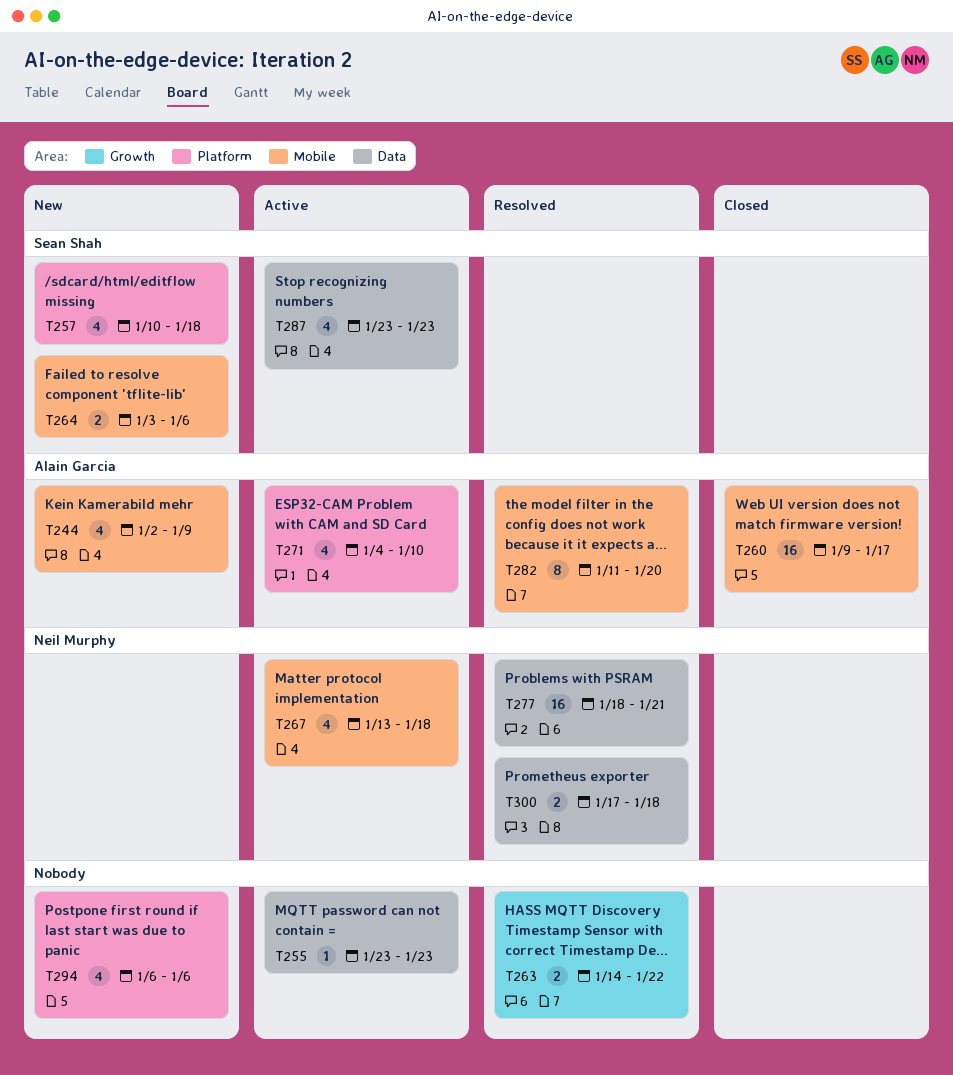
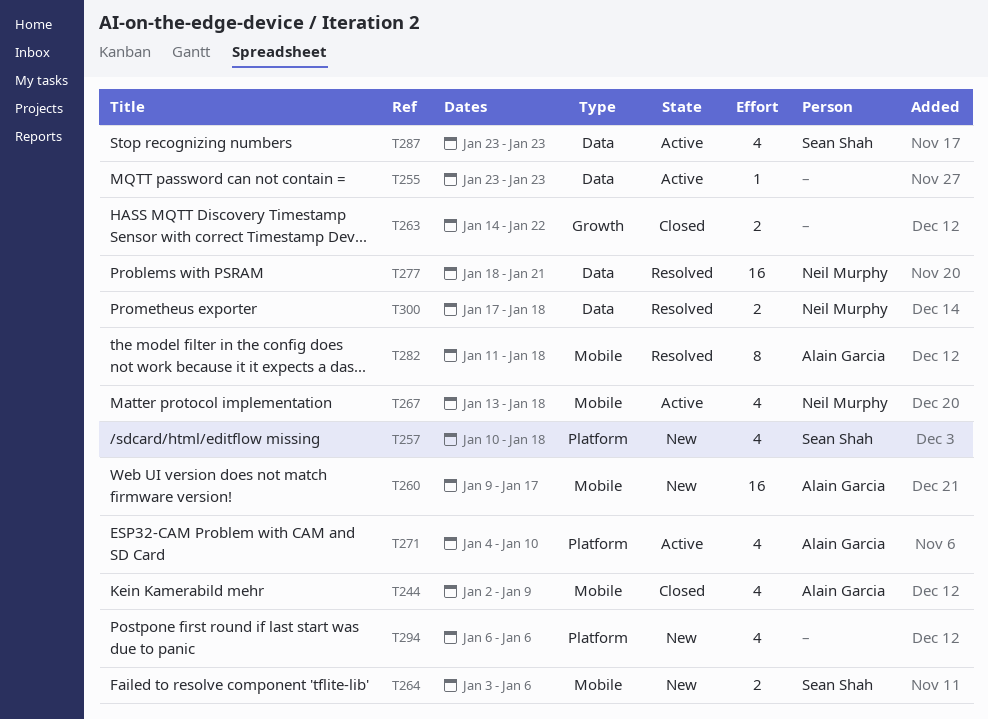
T244, status: New -> Closed
T260, status: Closed -> New
T263, status: Resolved -> Closed
T282, due: Jan 20 -> Jan 18

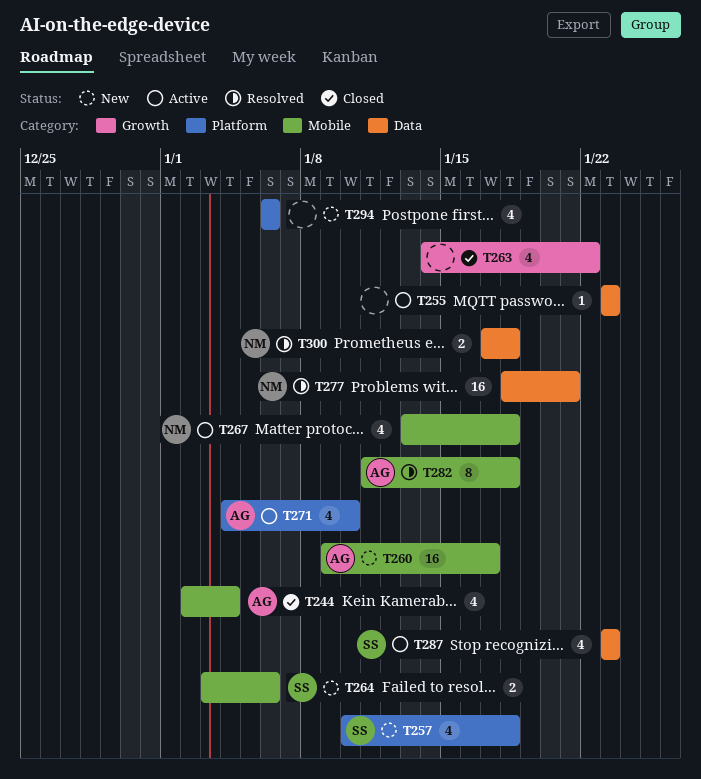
T244, due: Jan 9 -> Jan 4
T263, estimate: 2 -> 4

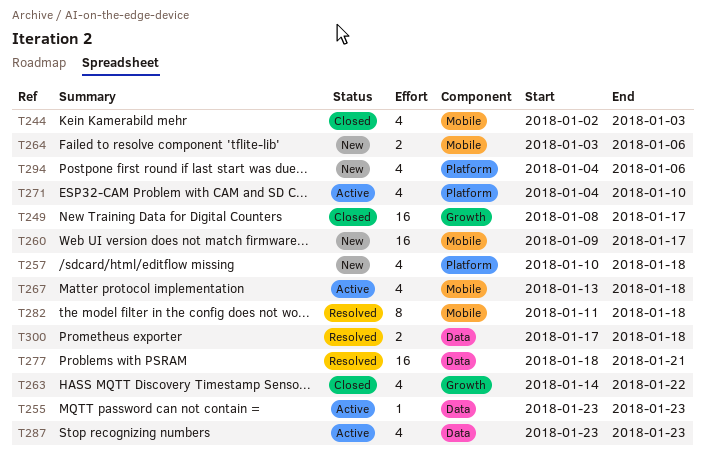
T244, due: Jan 4 -> Jan 3
T249: none -> present
T294, start: Jan 6 -> Jan 4

